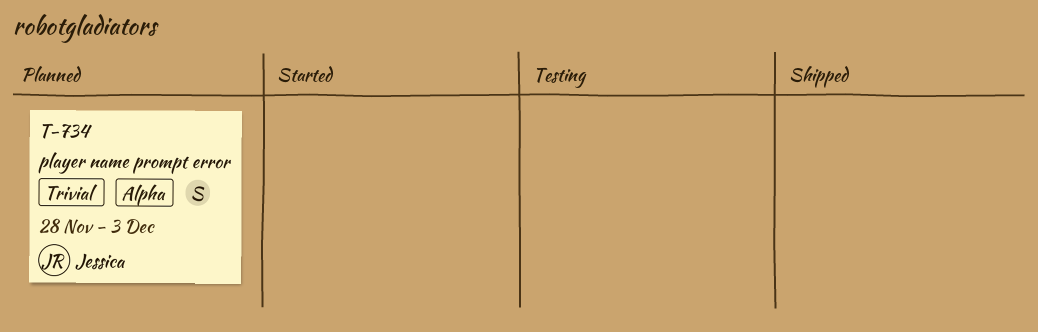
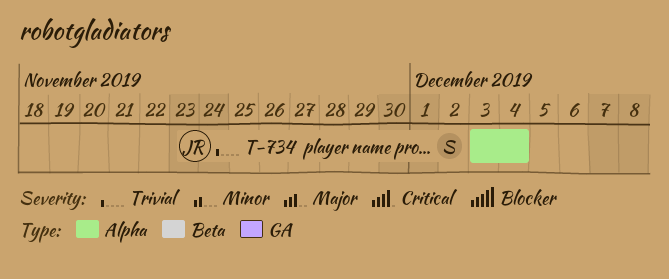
T-734, start: Nov 28 -> Dec 3
T-734, due: Dec 3 -> Dec 4

